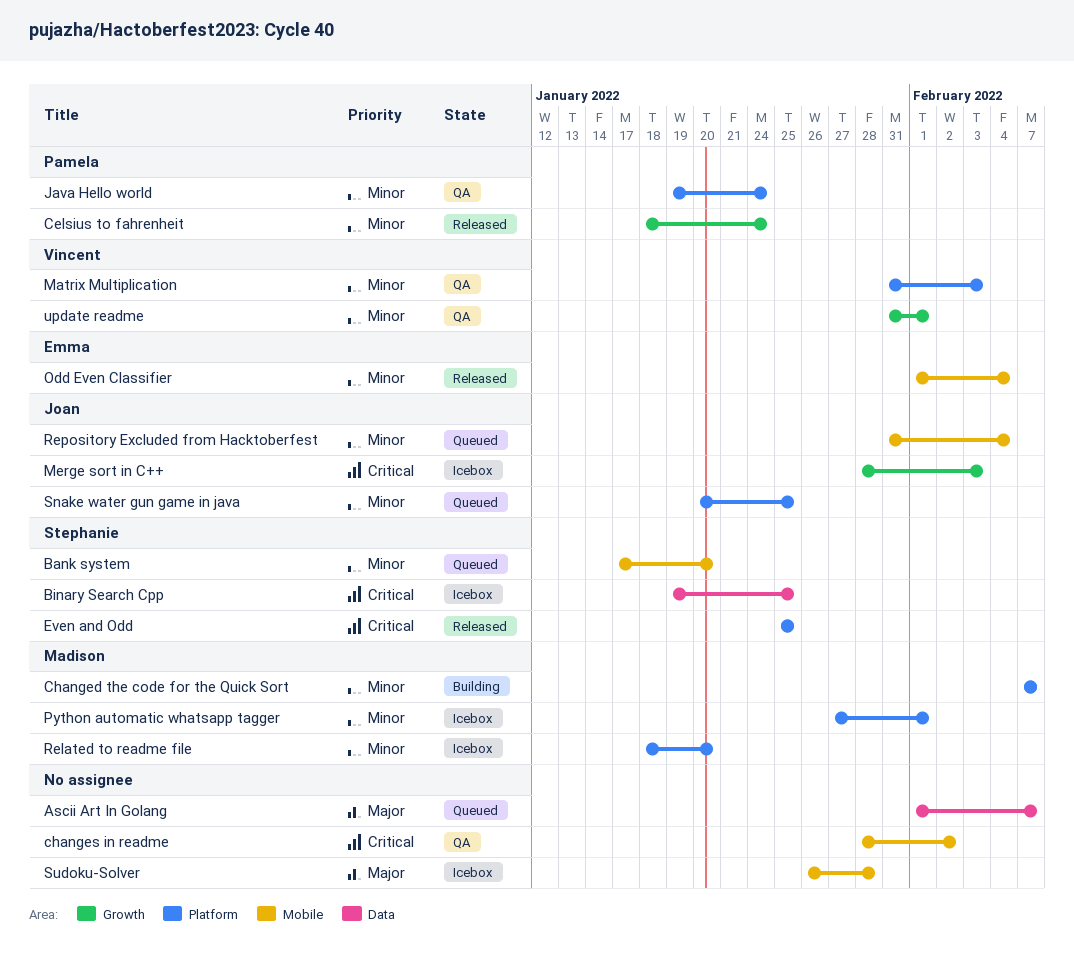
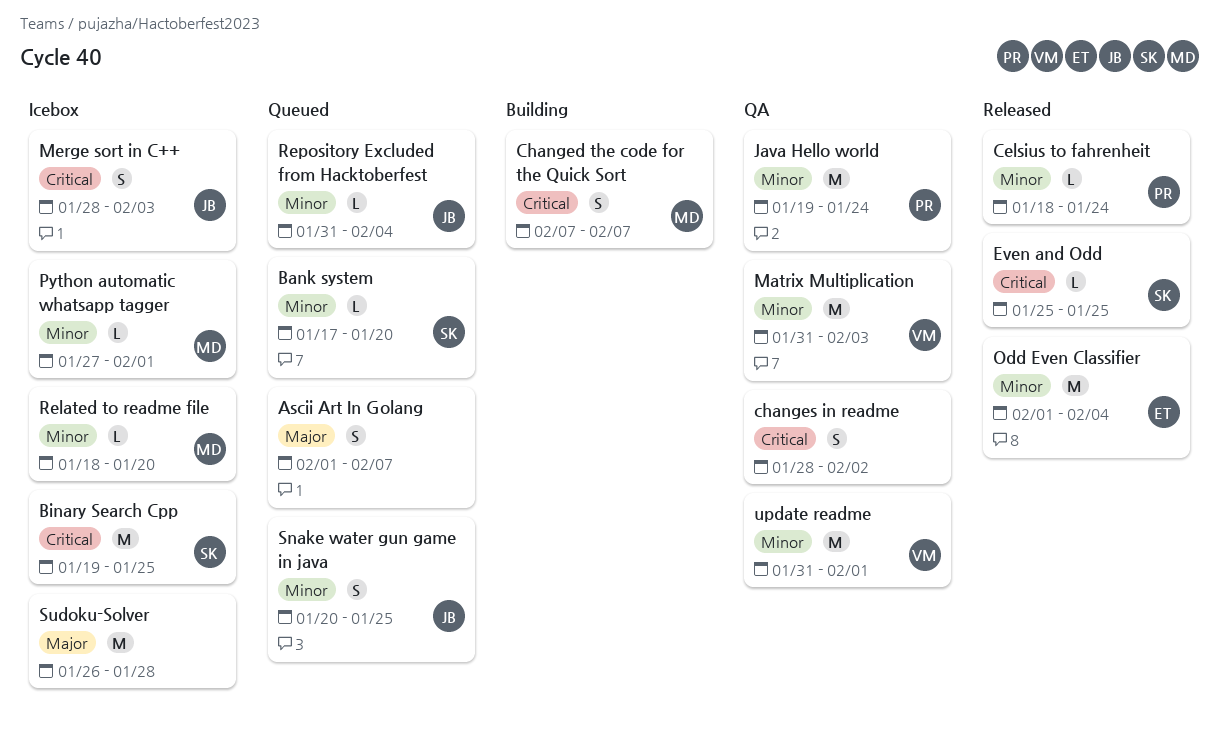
Changed the code for the Quick Sort, priority: Minor -> Critical

